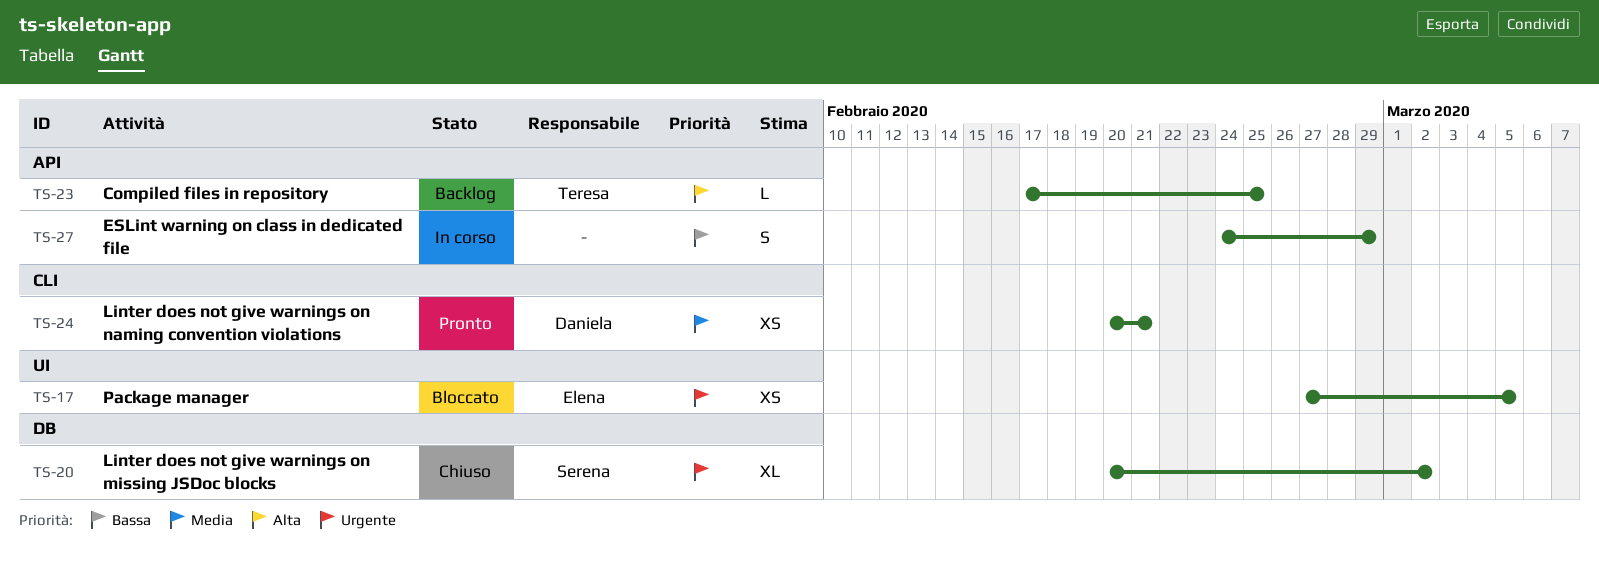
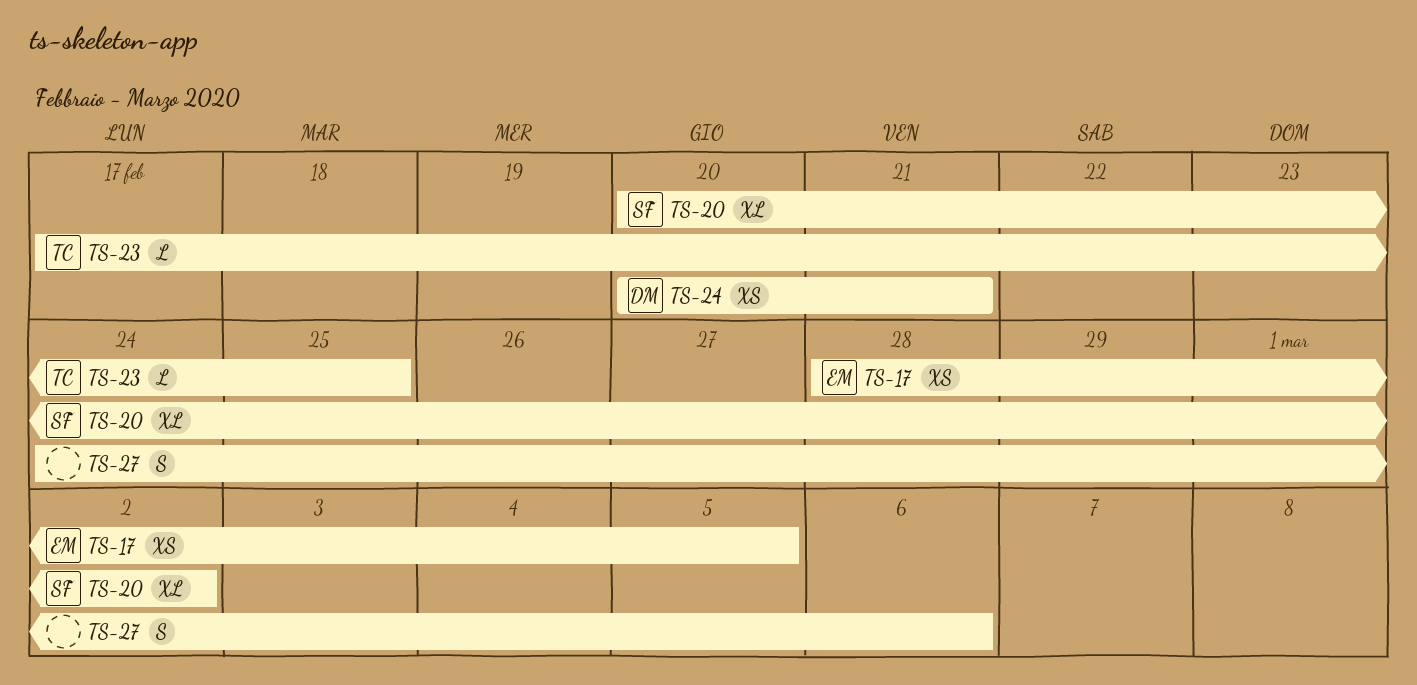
TS-17, start: Feb 27 -> Feb 28
TS-27, due: Feb 29 -> Mar 6

